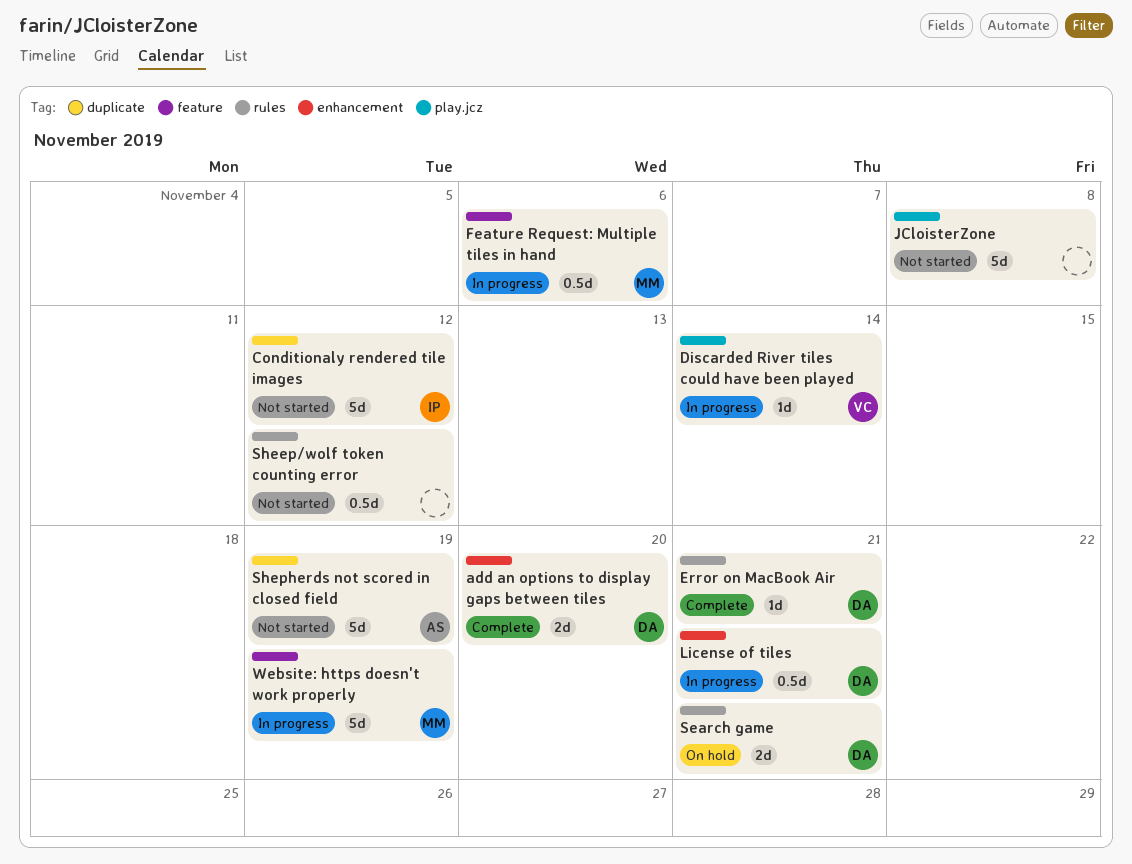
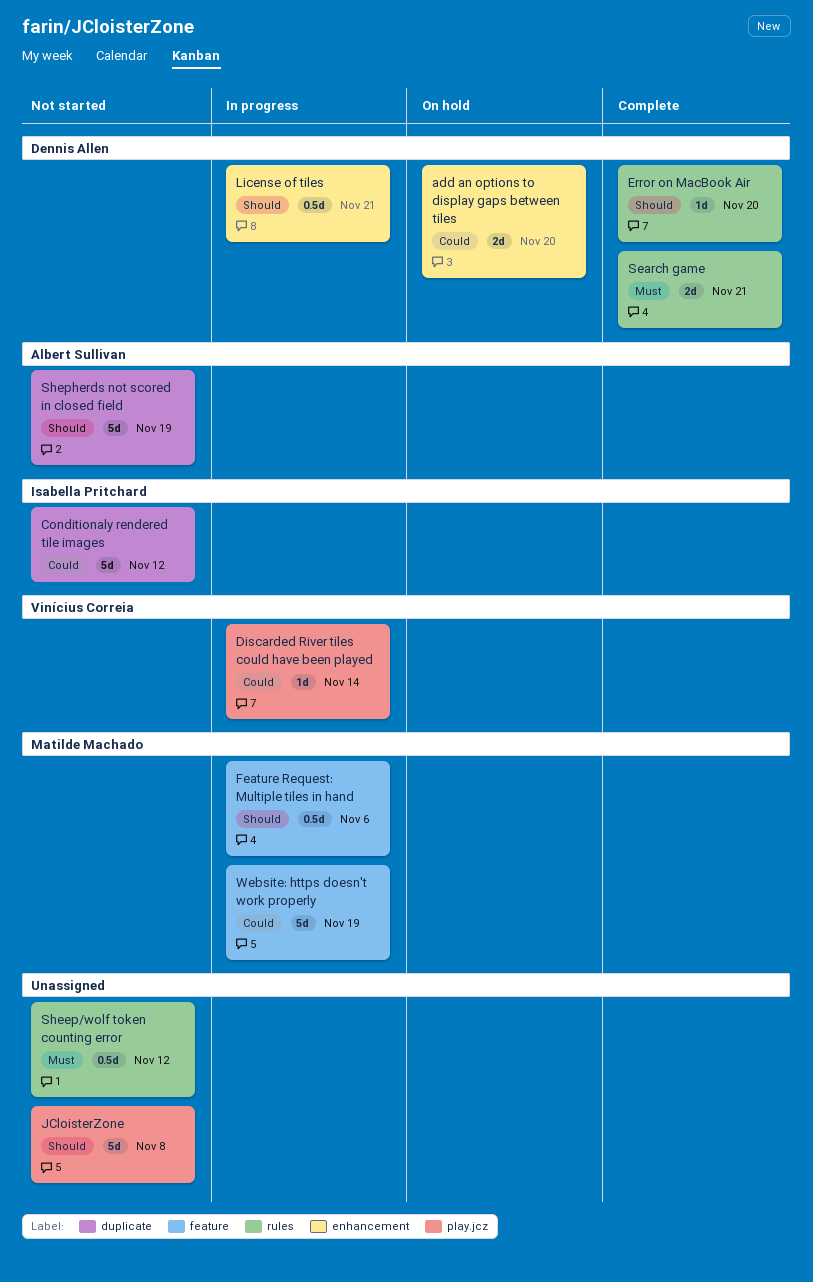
add an options to display gaps between tiles, status: Complete -> On hold
Error on MacBook Air, due: Nov 21 -> Nov 20
Search game, status: On hold -> Complete

